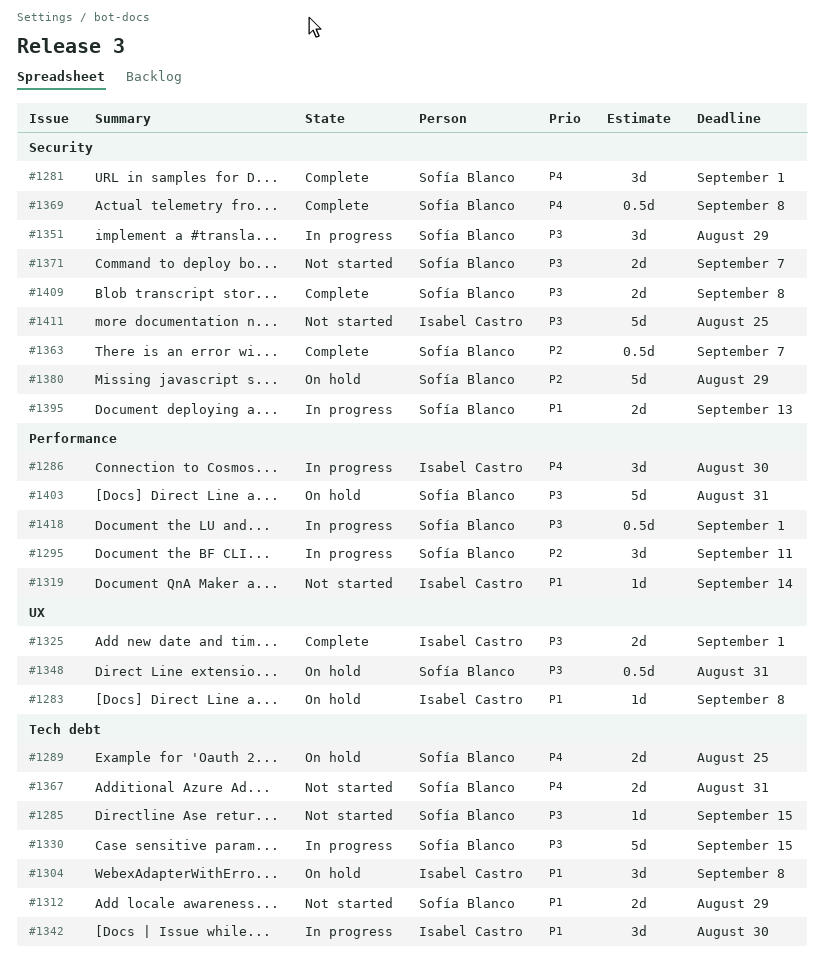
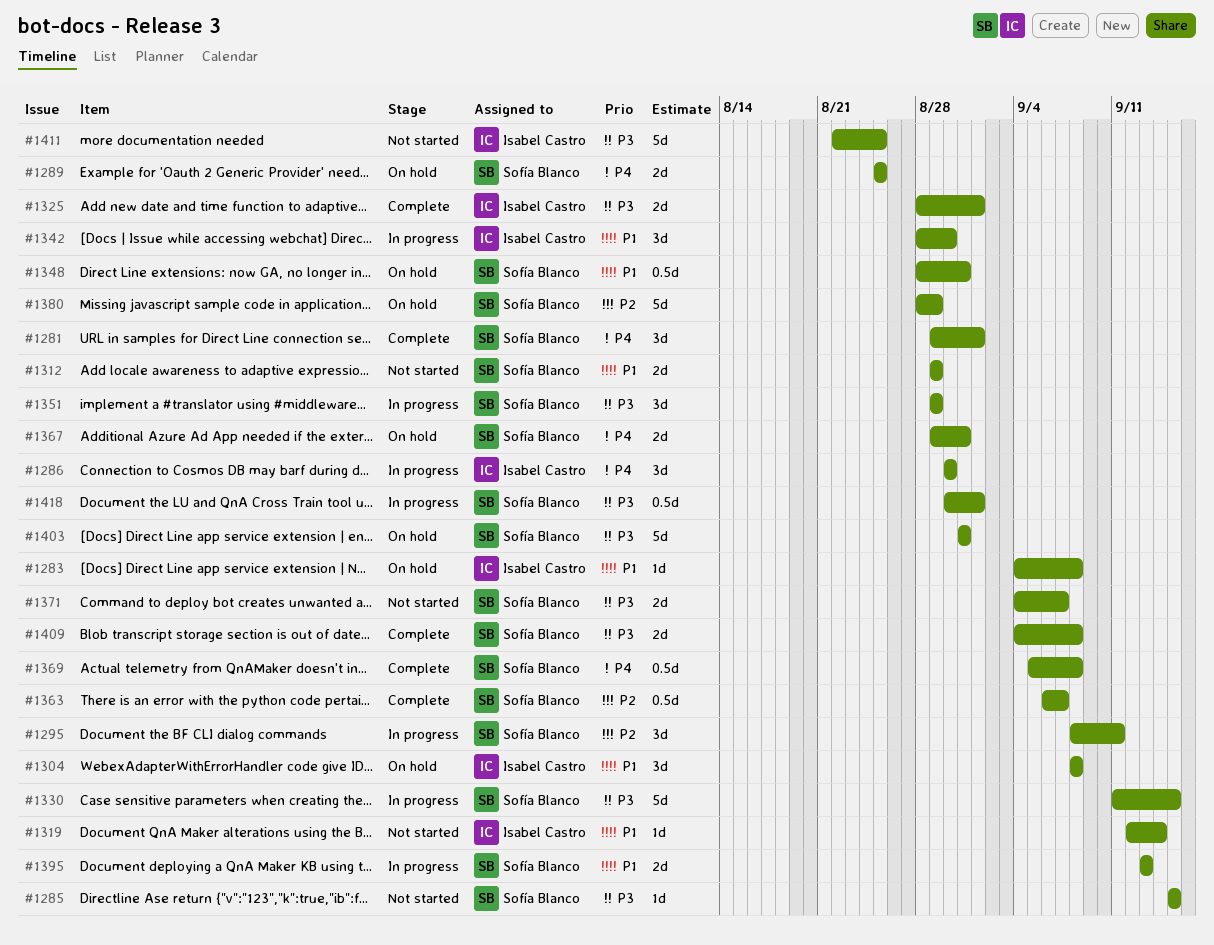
#1348, priority: P3 -> P1
#1367, status: Not started -> On hold

